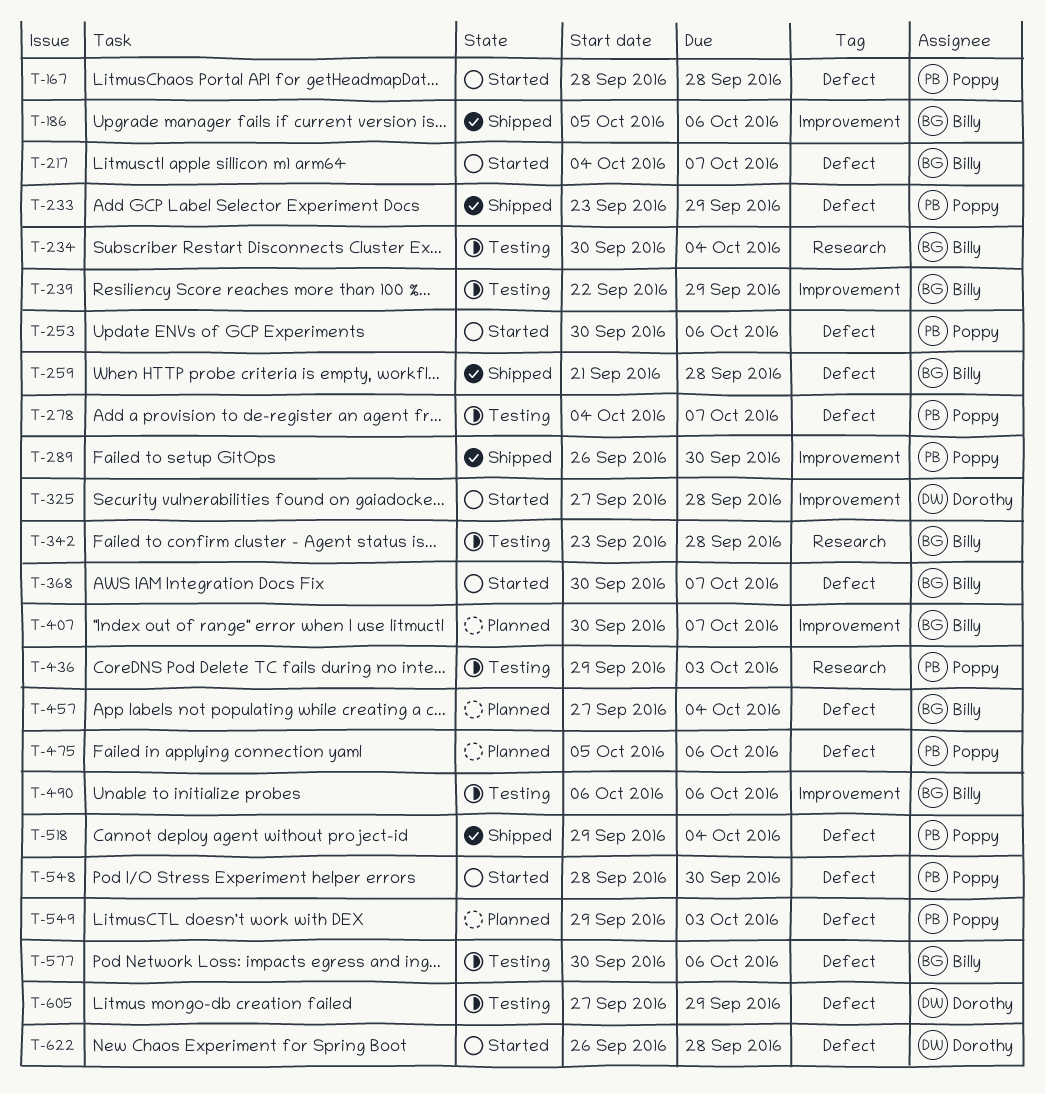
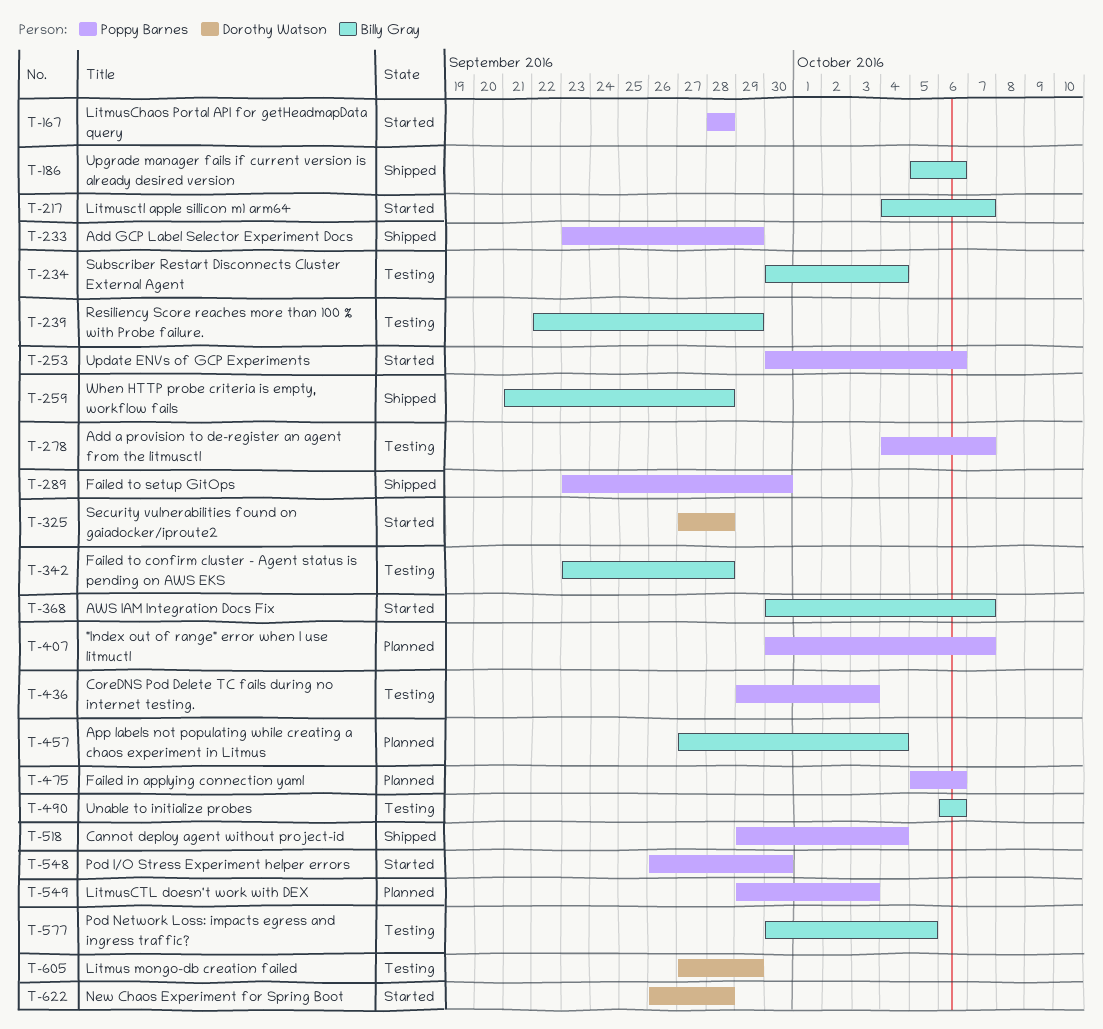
T-289, start: Sep 26 -> Sep 23
T-407, owner: Billy Gray -> Poppy Barnes
T-548, start: Sep 28 -> Sep 26
T-577, due: Oct 6 -> Oct 5

